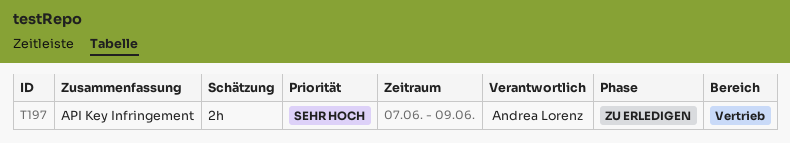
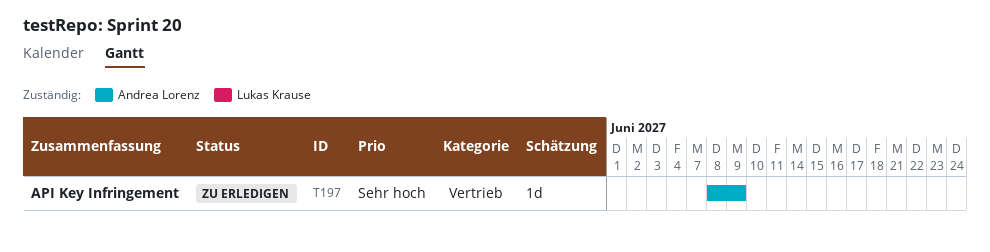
T197, estimate: 2h -> 1d
T197, start: Jun 7 -> Jun 8

